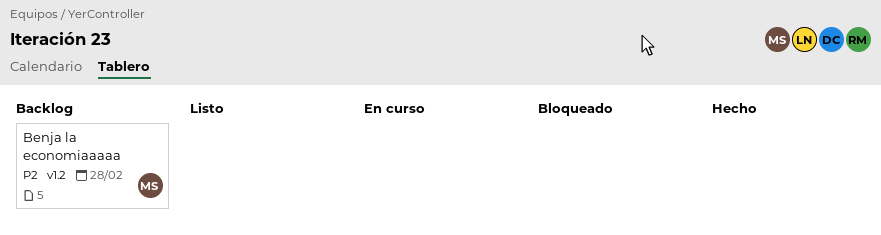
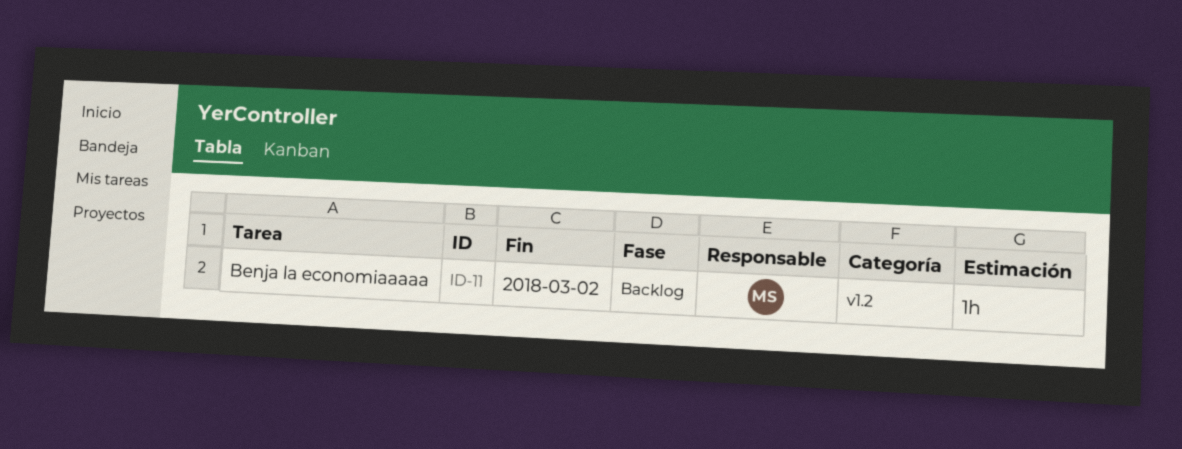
Benja la economiaaaaa, due: Feb 28 -> Mar 2

